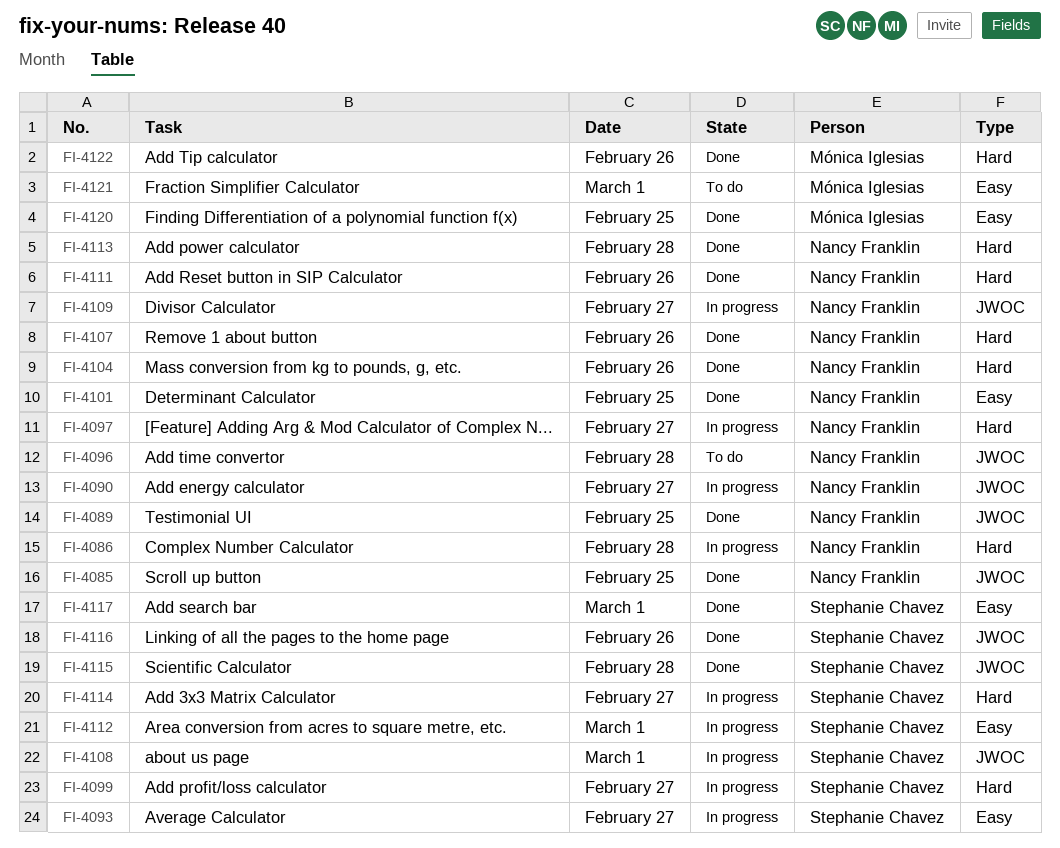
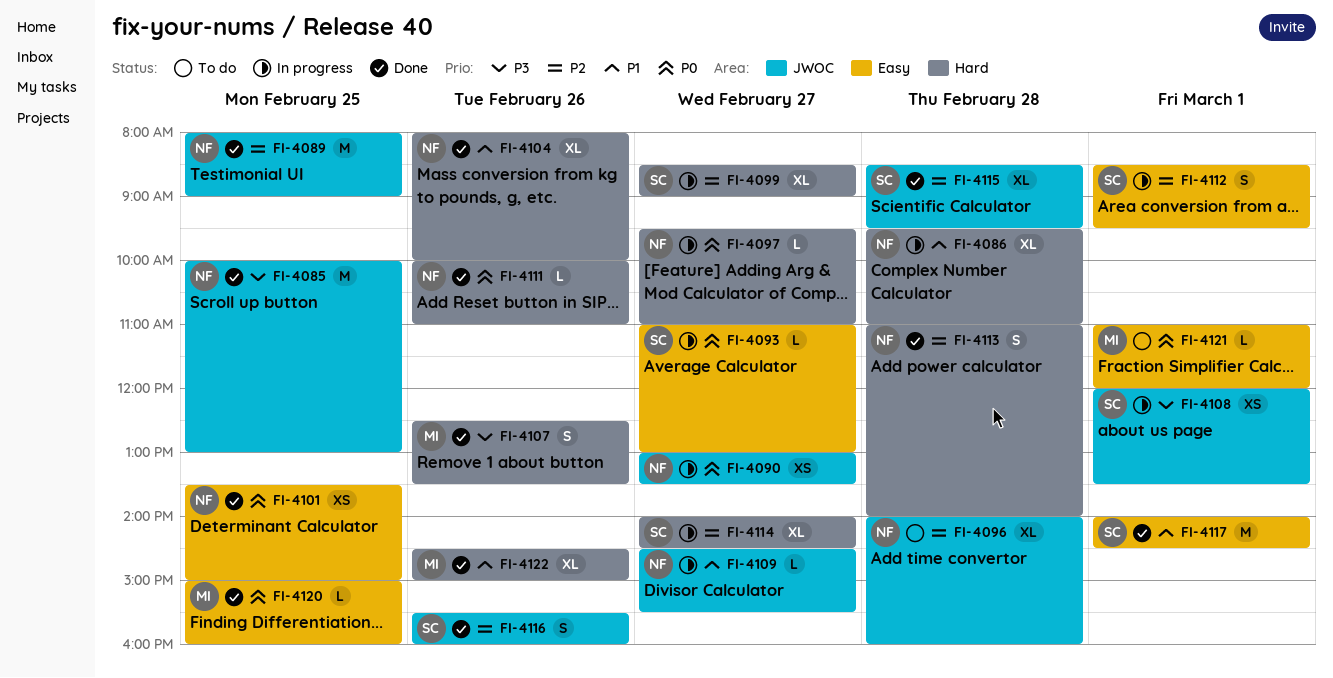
FI-4107, owner: Nancy Franklin -> Mónica Iglesias

